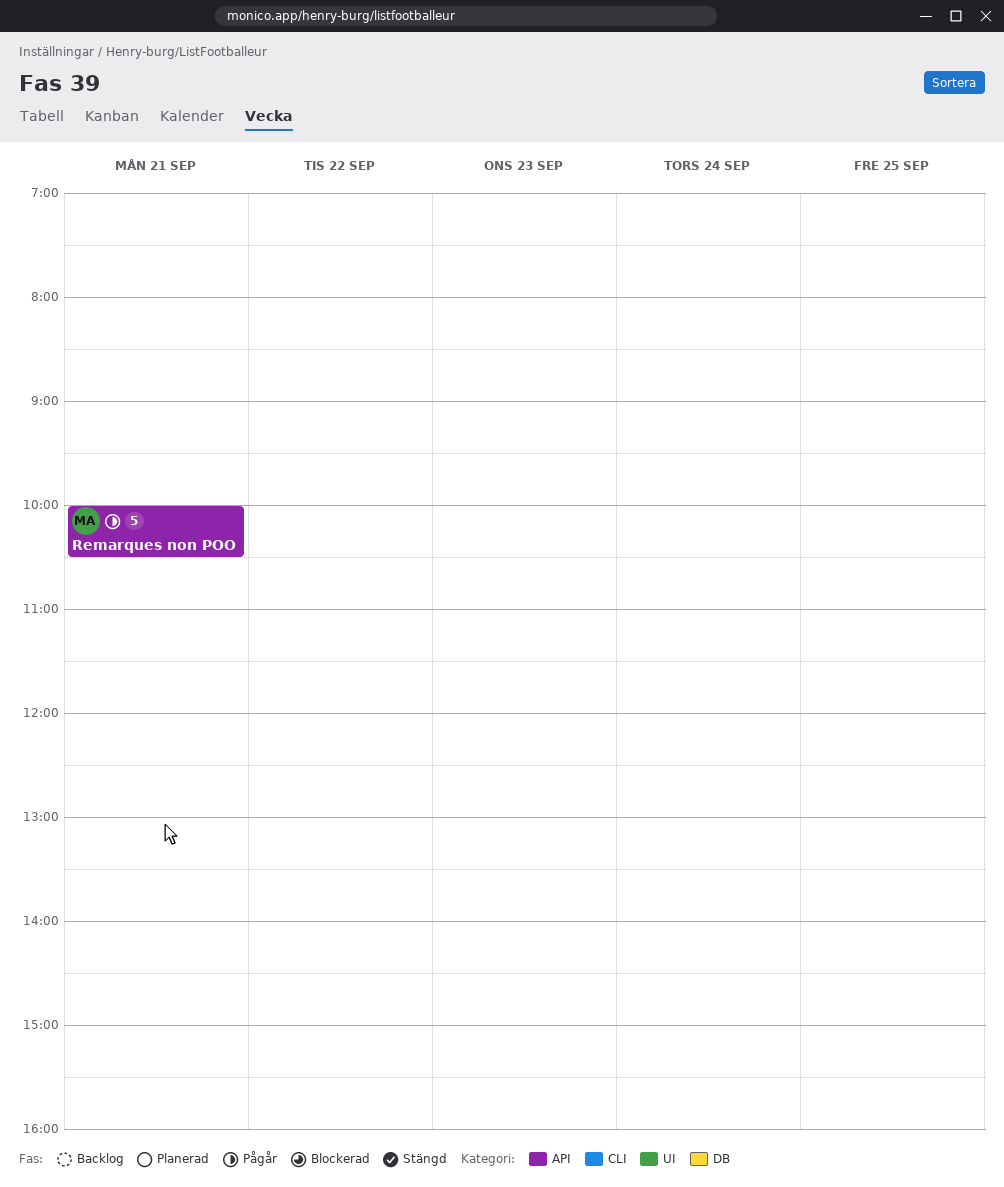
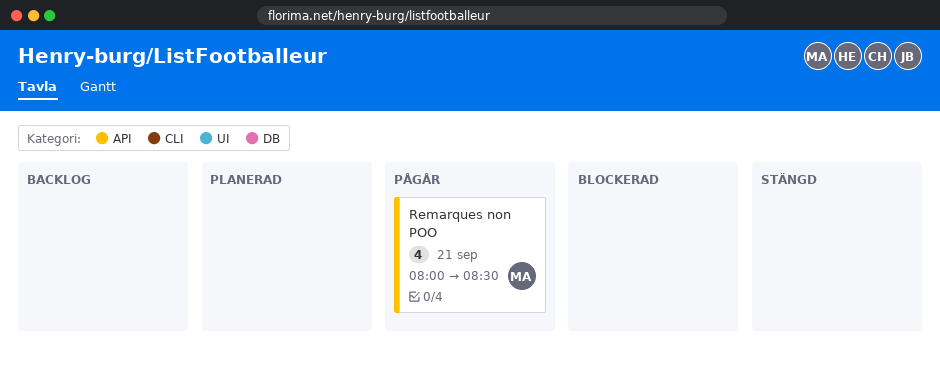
Remarques non POO, estimate: 5 -> 4
Remarques non POO, begins: 10:00 -> 08:00
Remarques non POO, ends: 10:30 -> 08:30

